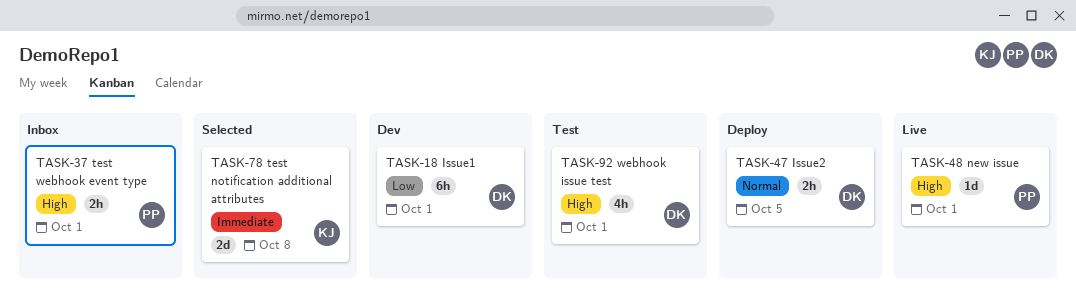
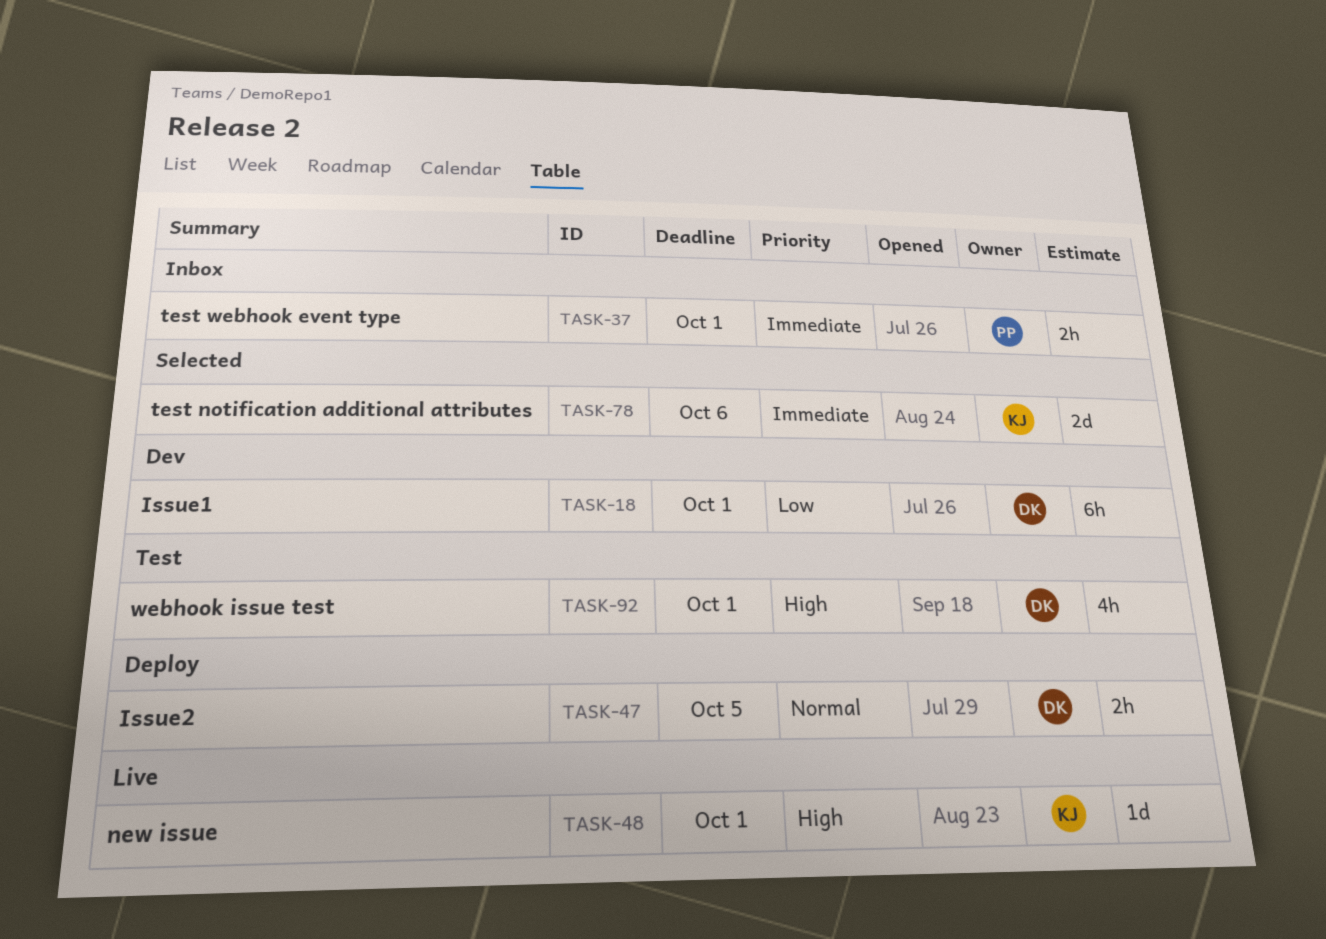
TASK-37, priority: High -> Immediate
TASK-48, owner: PP -> KJ
TASK-78, due: Oct 8 -> Oct 6

